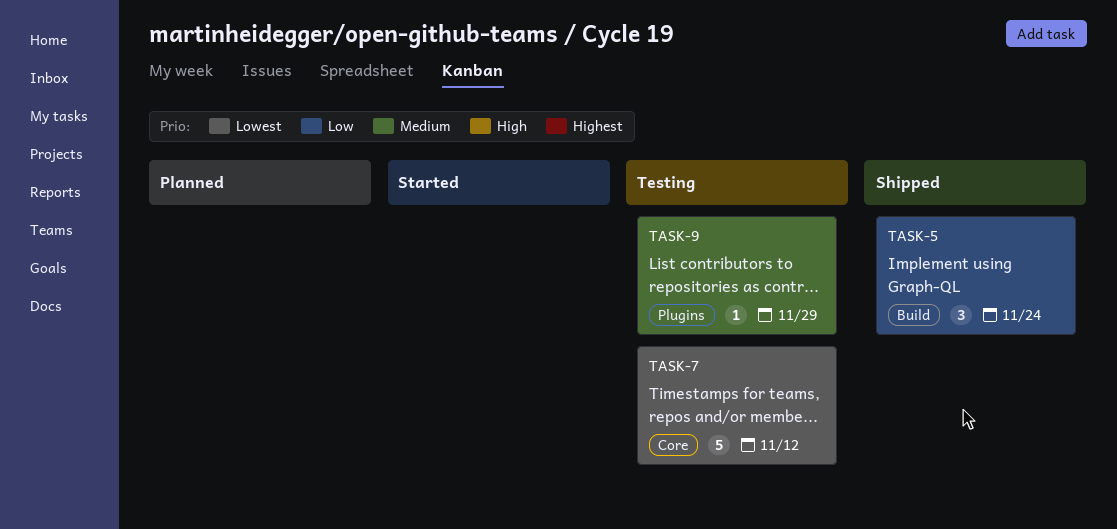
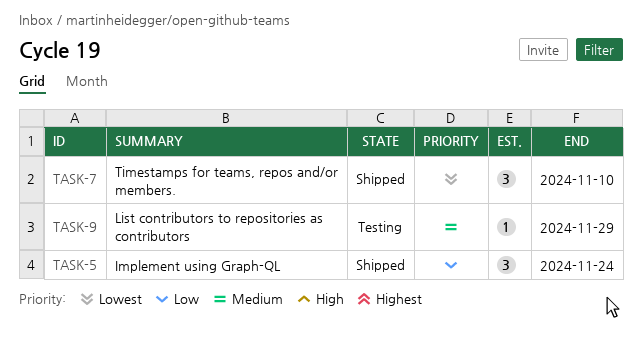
TASK-7, status: Testing -> Shipped
TASK-7, estimate: 5 -> 3
TASK-7, due: Nov 12 -> Nov 10

